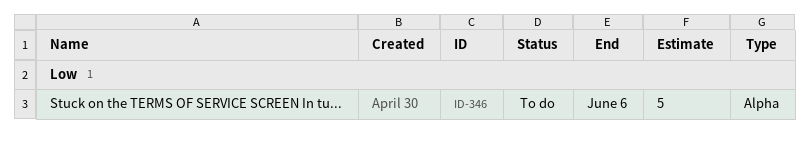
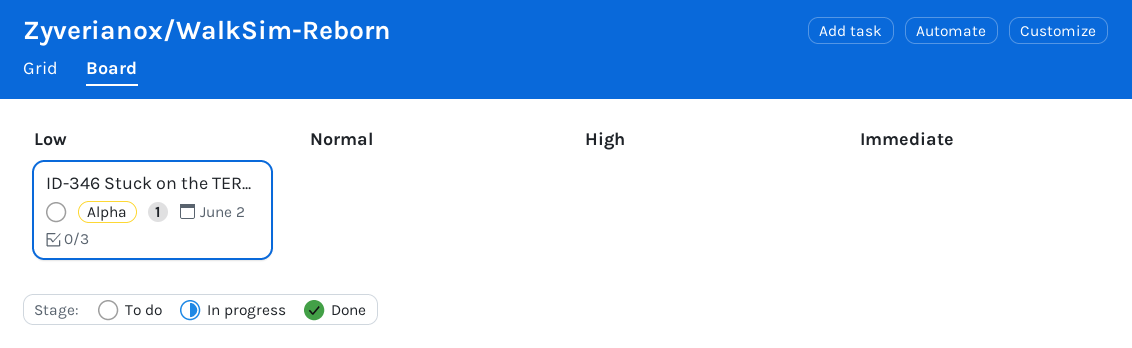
ID-346, estimate: 5 -> 1
ID-346, due: Jun 6 -> Jun 2

